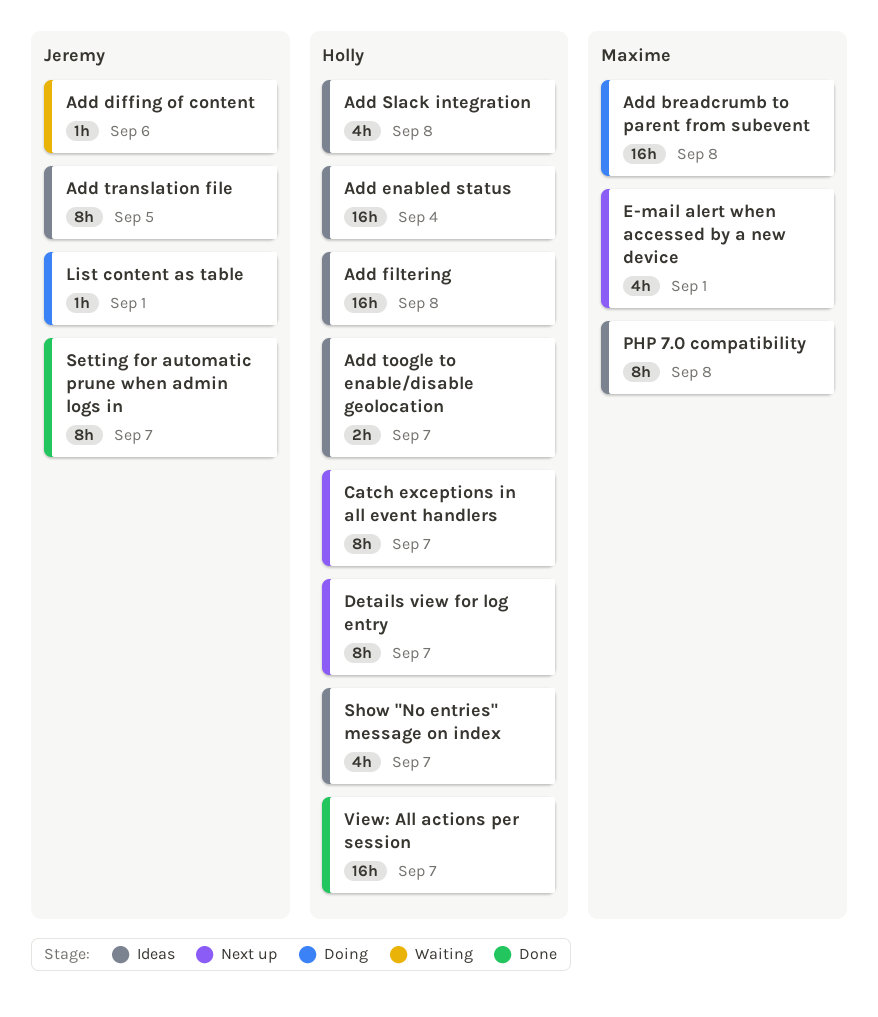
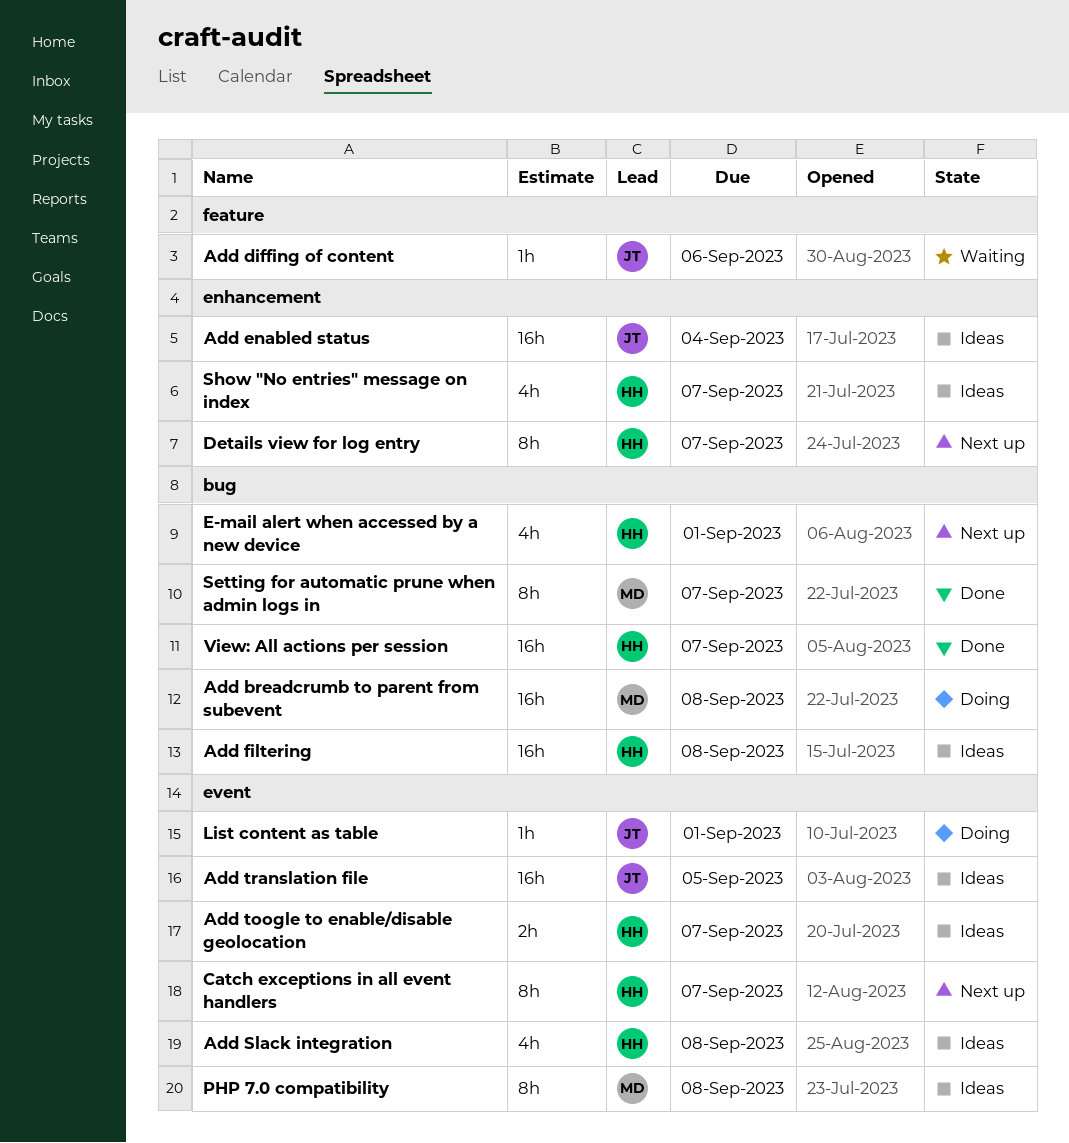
Add enabled status, owner: Holly -> Jeremy
Add translation file, estimate: 8h -> 16h
E-mail alert when accessed by a new device, owner: Maxime -> Holly
Setting for automatic prune when admin logs in, owner: Jeremy -> Maxime

